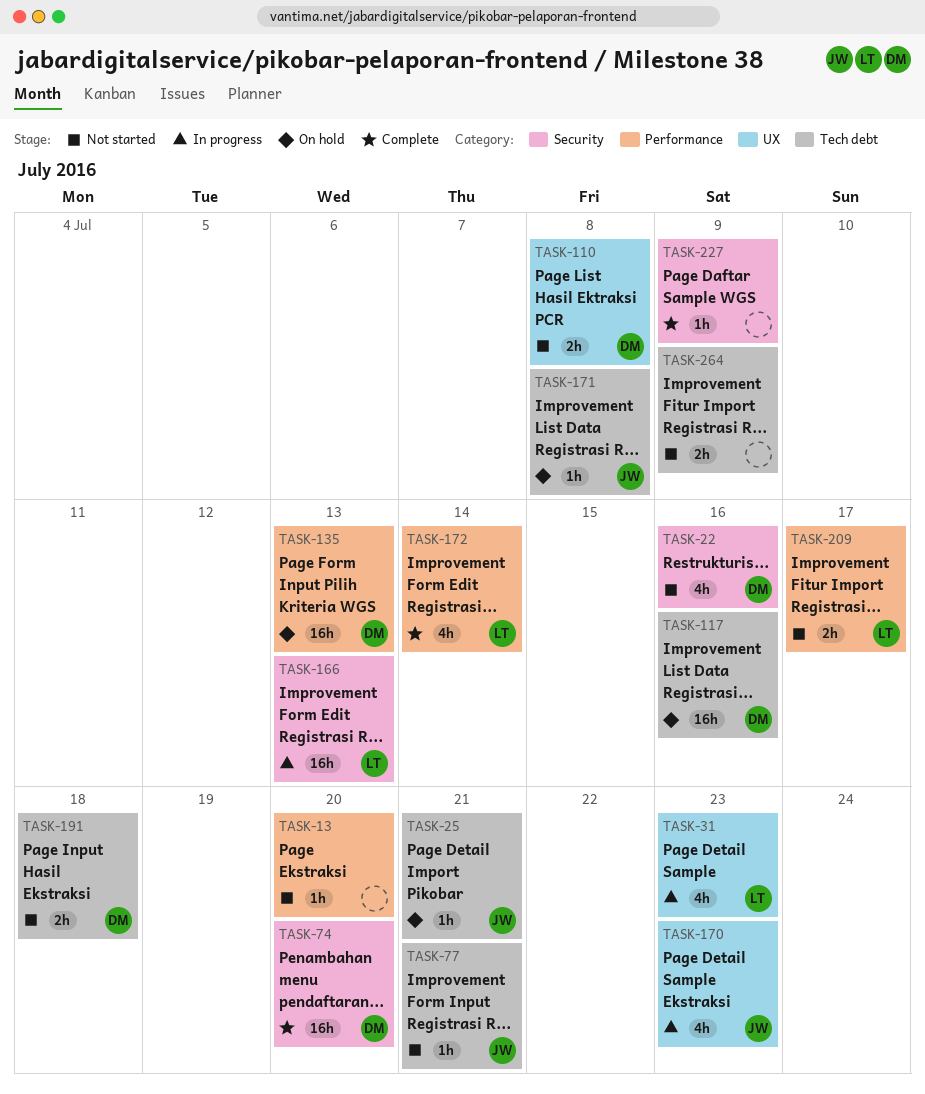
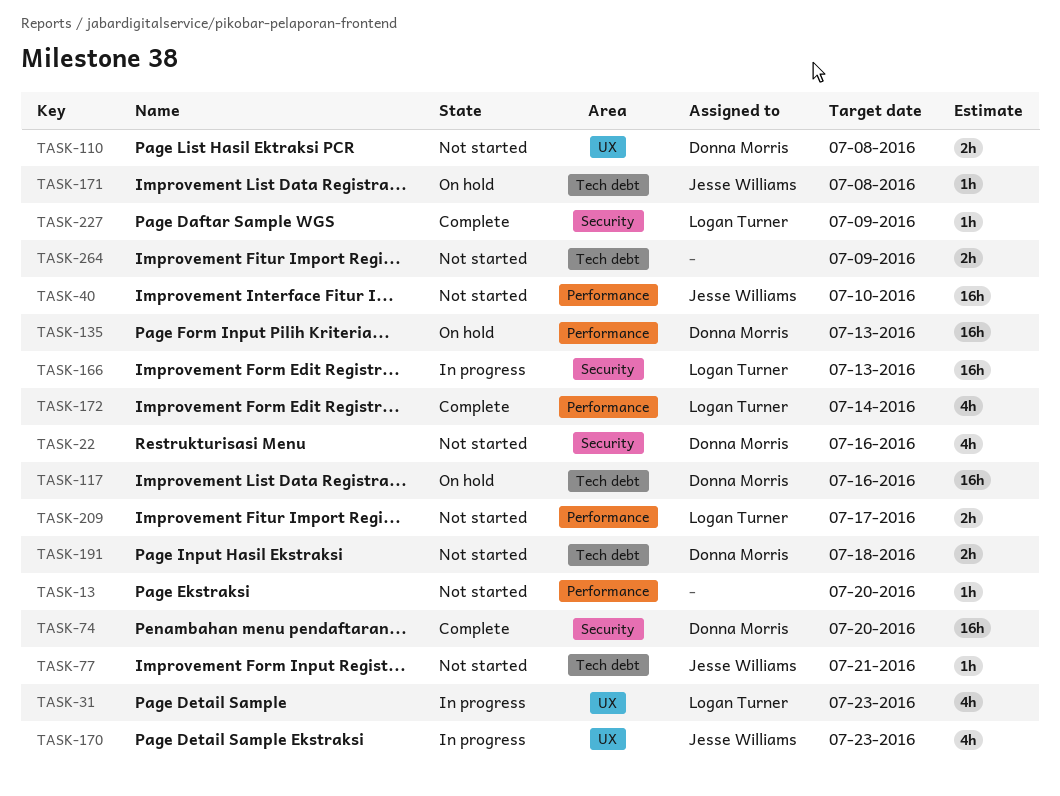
TASK-25: present -> none
TASK-40: none -> present
TASK-227, owner: none -> Logan Turner

